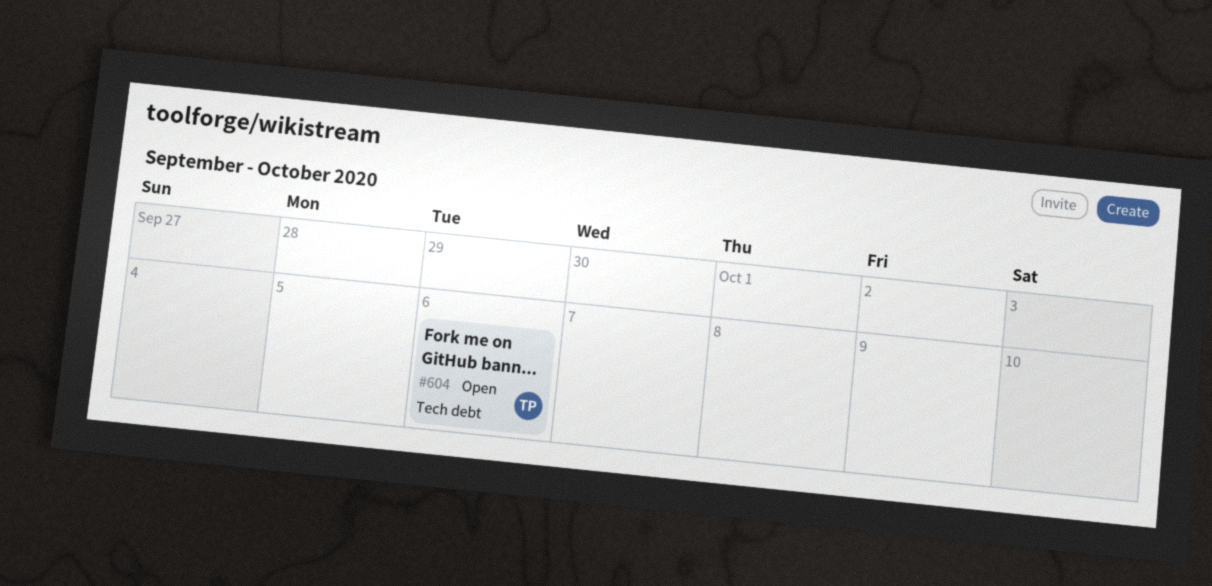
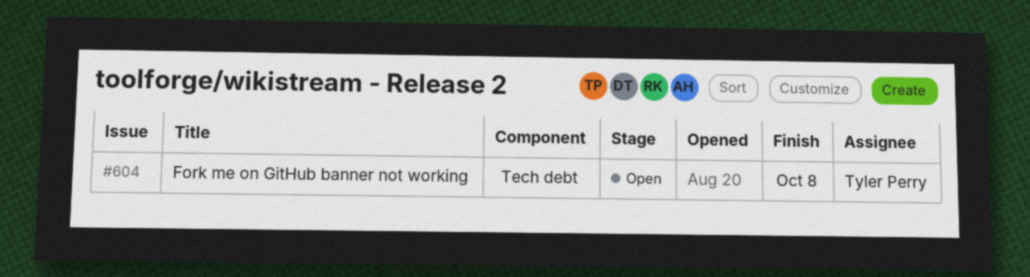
#604, due: Oct 6 -> Oct 8

